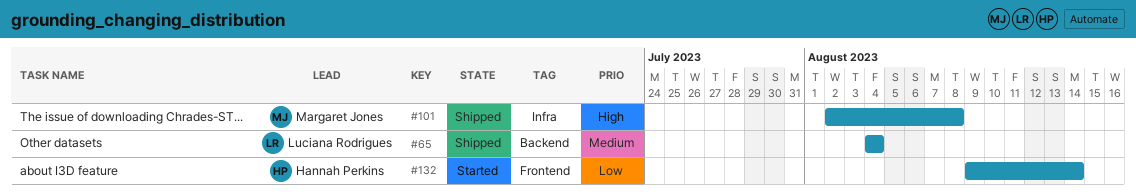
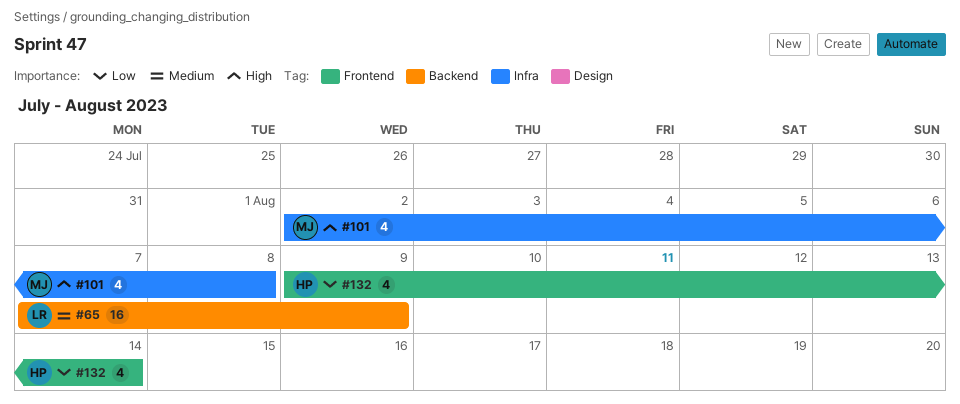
#65, start: Aug 4 -> Aug 7
#65, due: Aug 4 -> Aug 9

